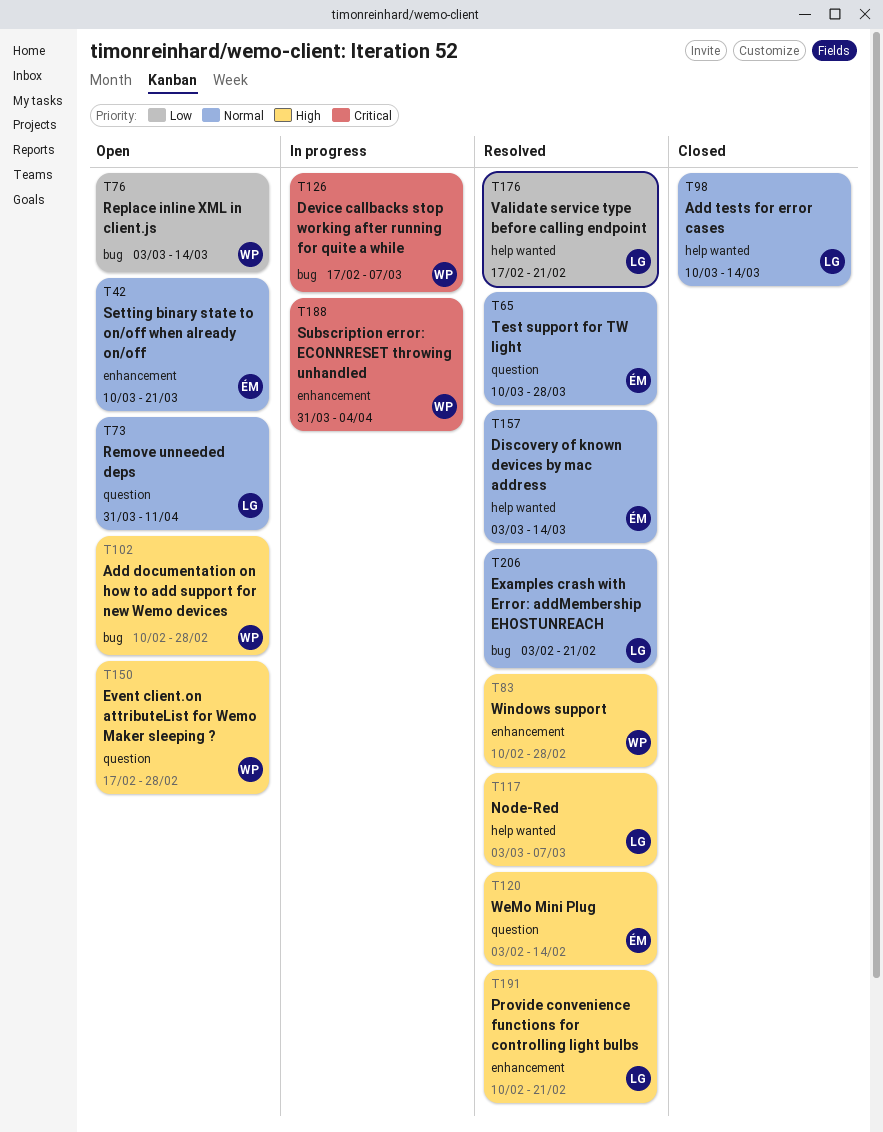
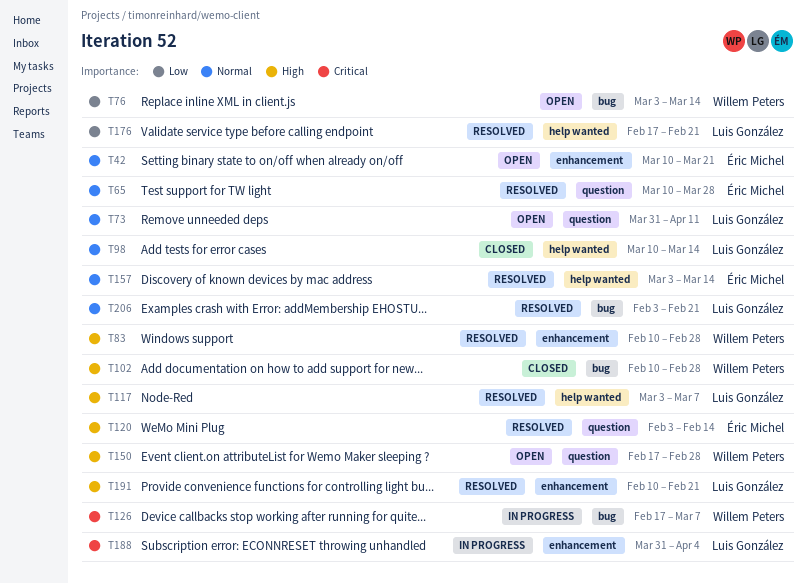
T102, status: Open -> Closed
T188, owner: Willem Peters -> Luis González

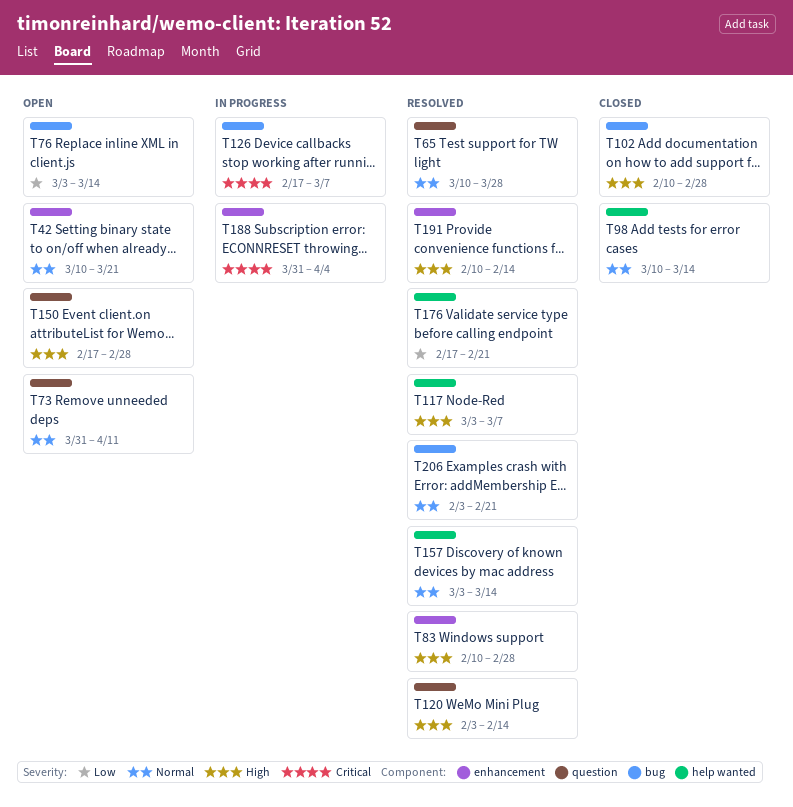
T191, due: Feb 21 -> Feb 14

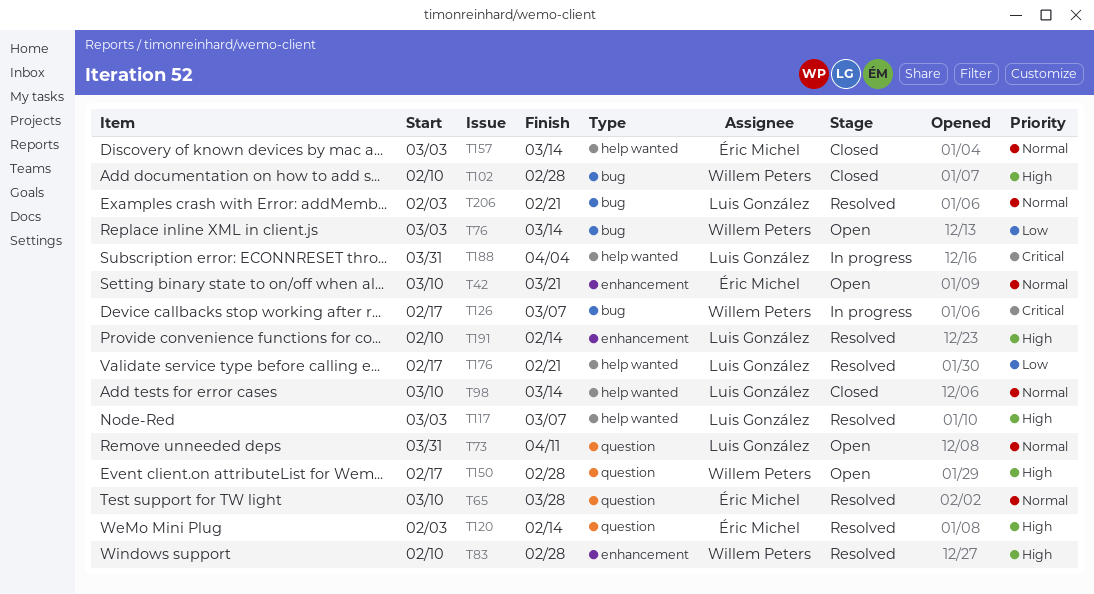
T157, status: Resolved -> Closed
T188, label: enhancement -> help wanted

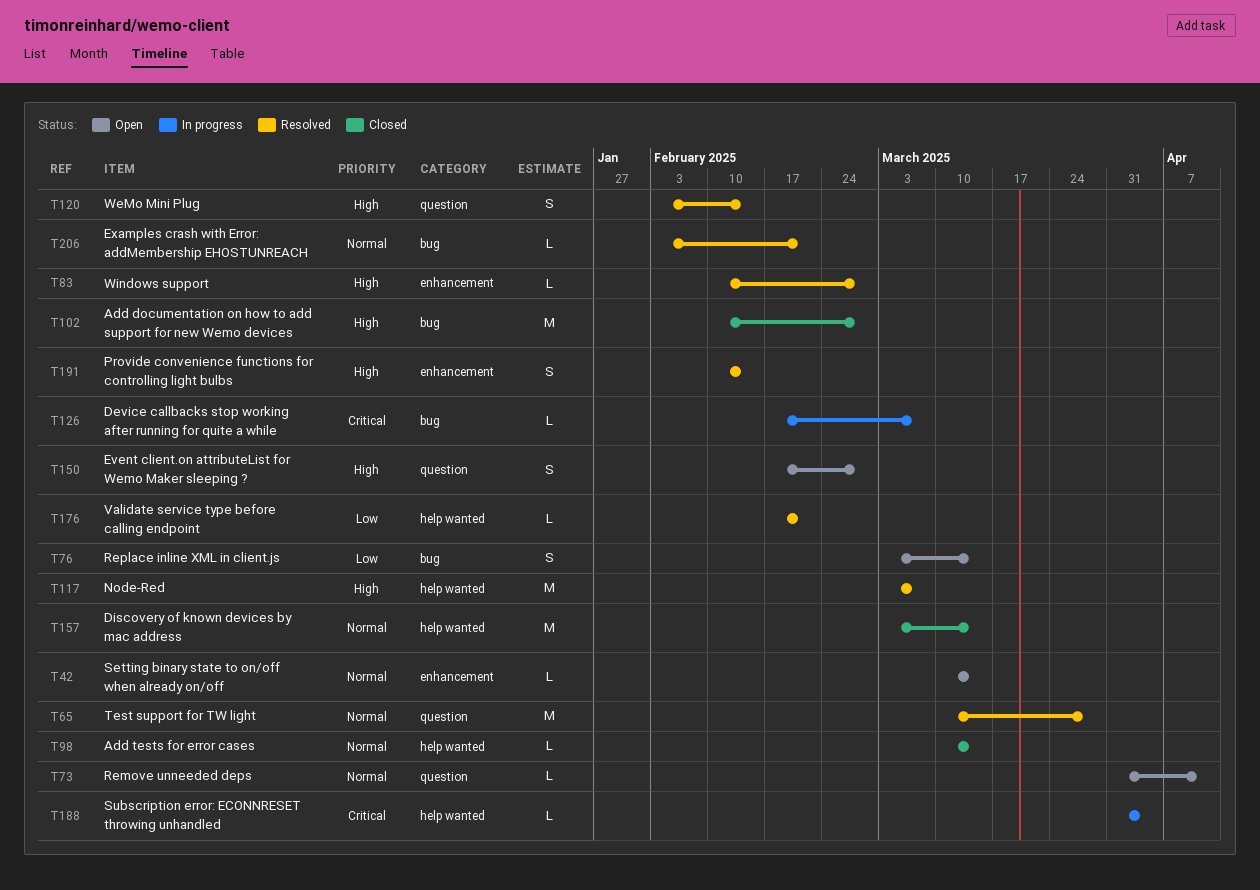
T42, due: Mar 21 -> Mar 14

